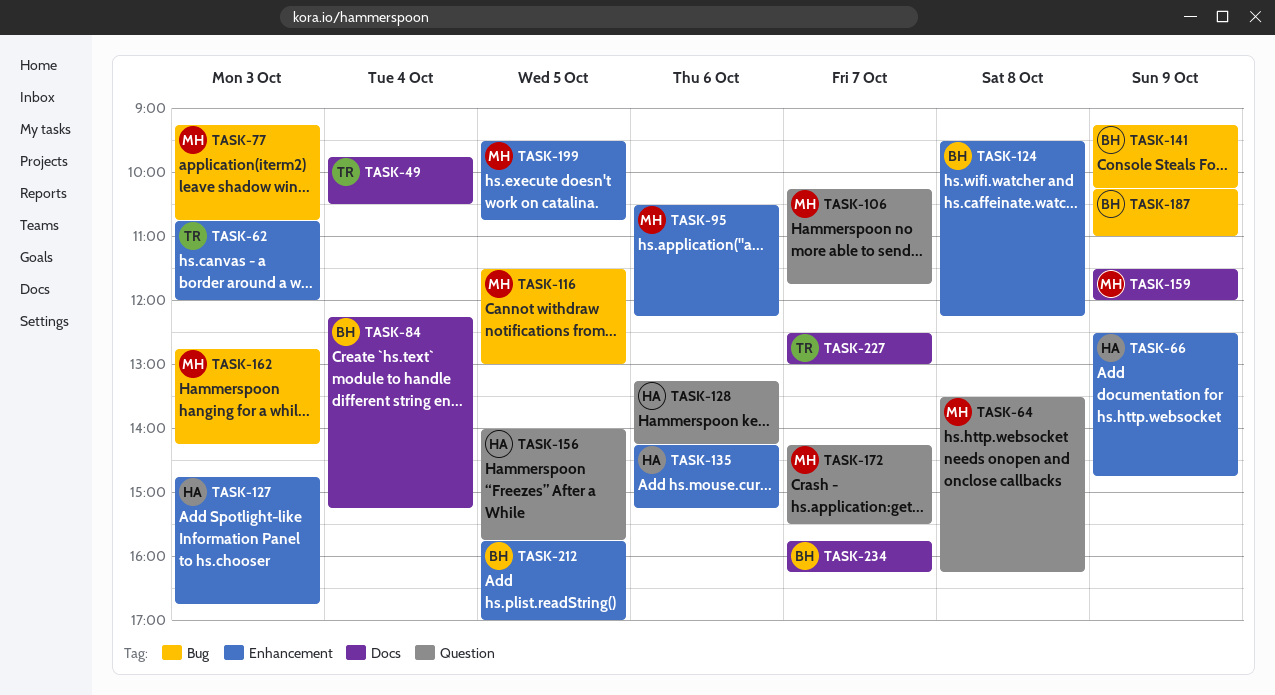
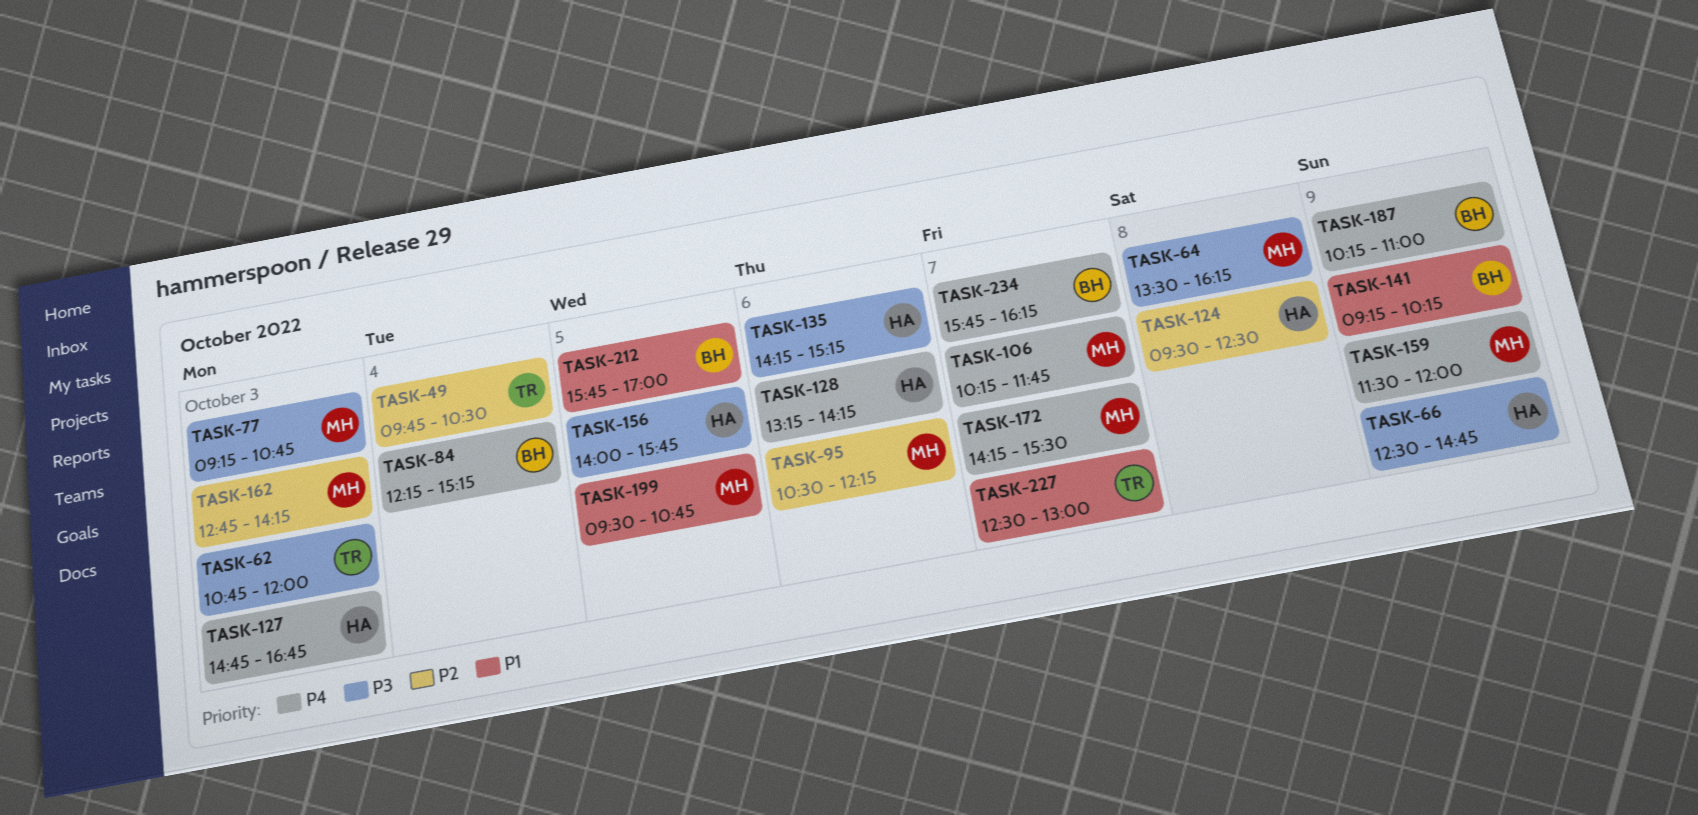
TASK-116: present -> none
TASK-124, owner: BH -> HA
TASK-124, ends: 12:15 -> 12:30

